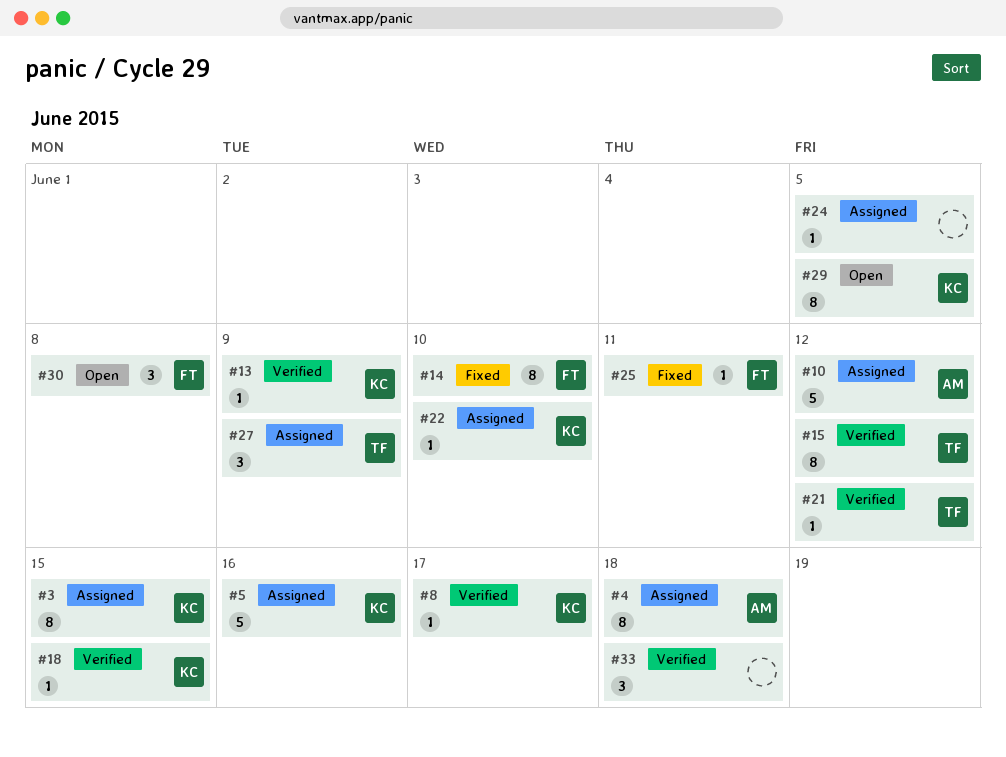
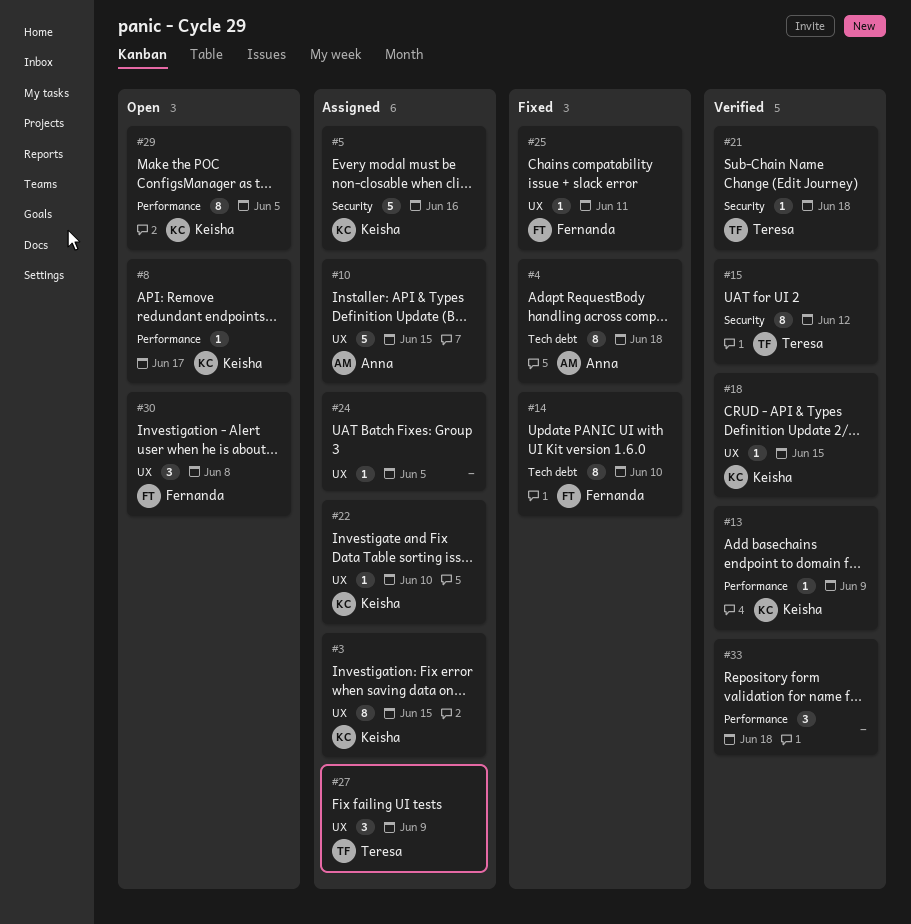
#4, status: Assigned -> Fixed
#8, status: Verified -> Open
#10, due: Jun 12 -> Jun 15
#21, due: Jun 12 -> Jun 18

